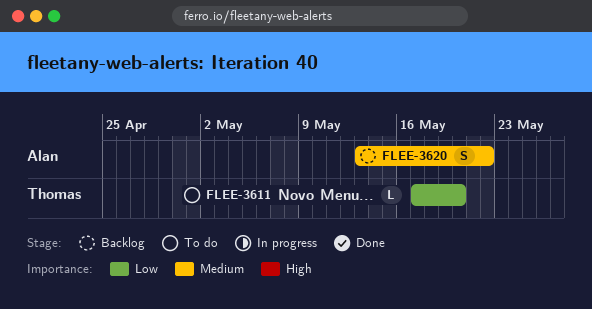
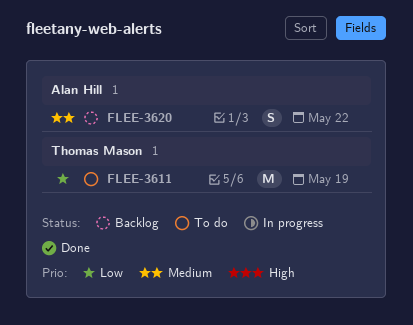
FLEE-3611, estimate: L -> M
FLEE-3611, due: May 20 -> May 19

